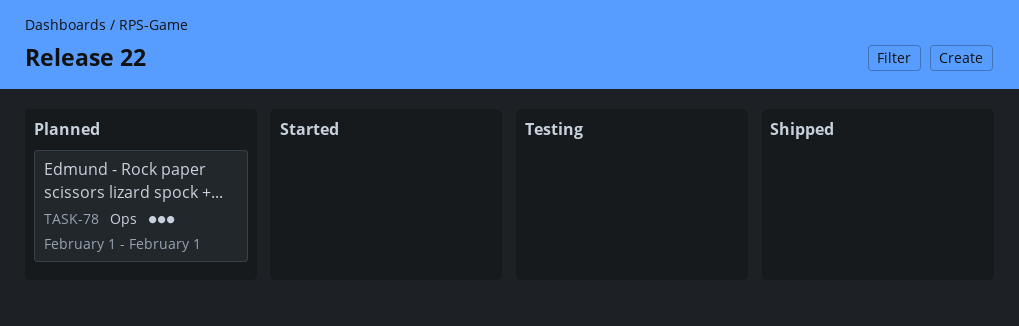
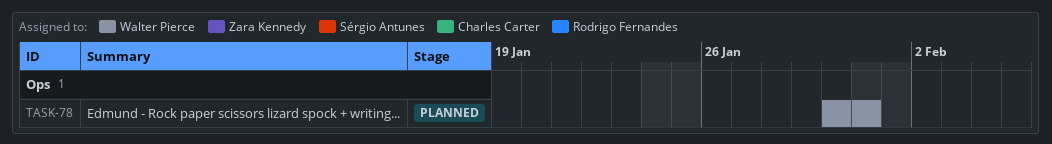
TASK-78, start: Feb 1 -> Jan 30
TASK-78, due: Feb 1 -> Jan 31

